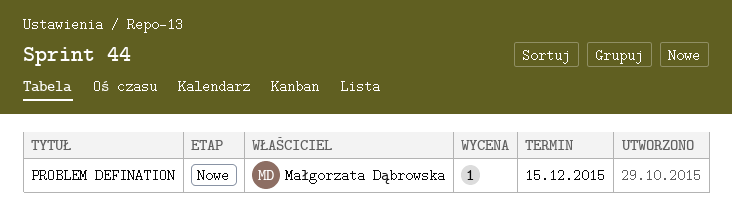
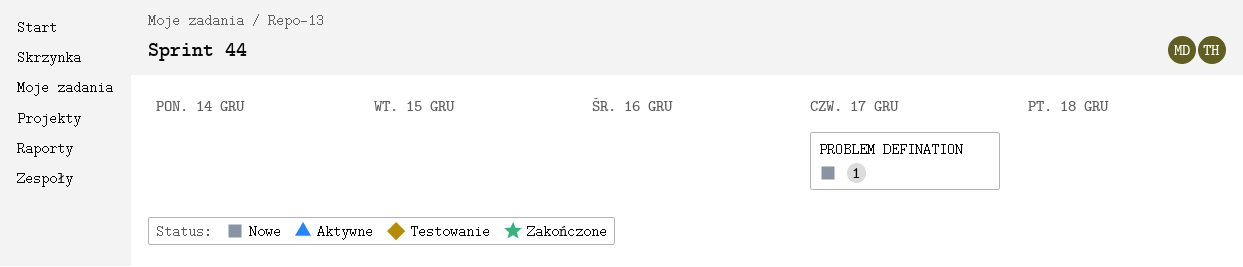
PROBLEM DEFINATION, due: Dec 15 -> Dec 17

